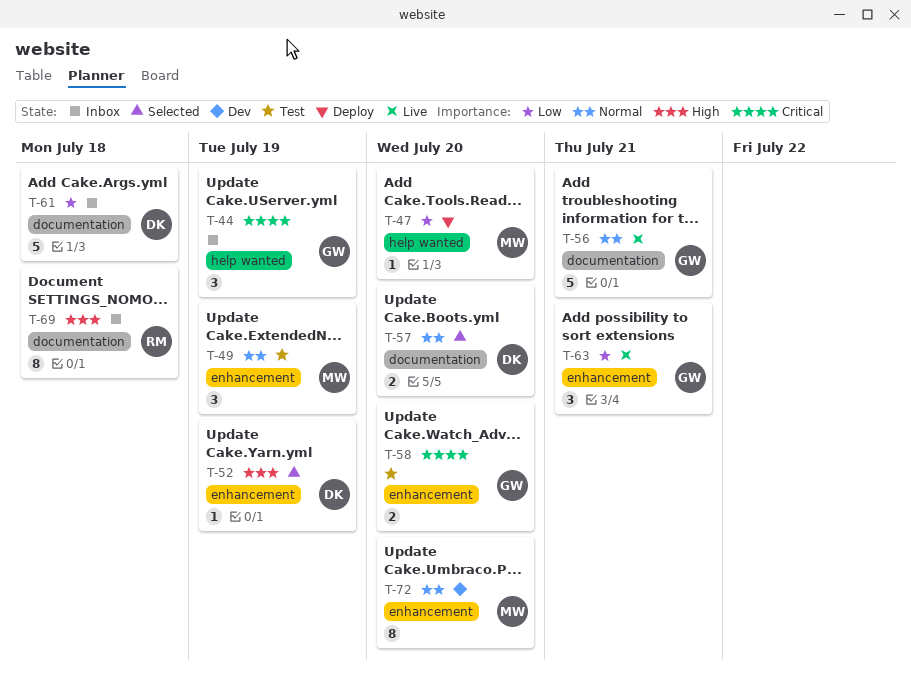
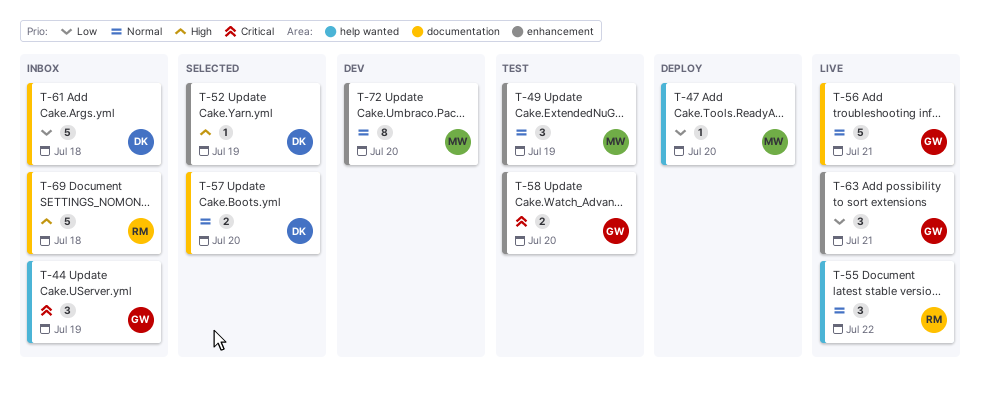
T-55: none -> present
T-69, estimate: 8 -> 5

